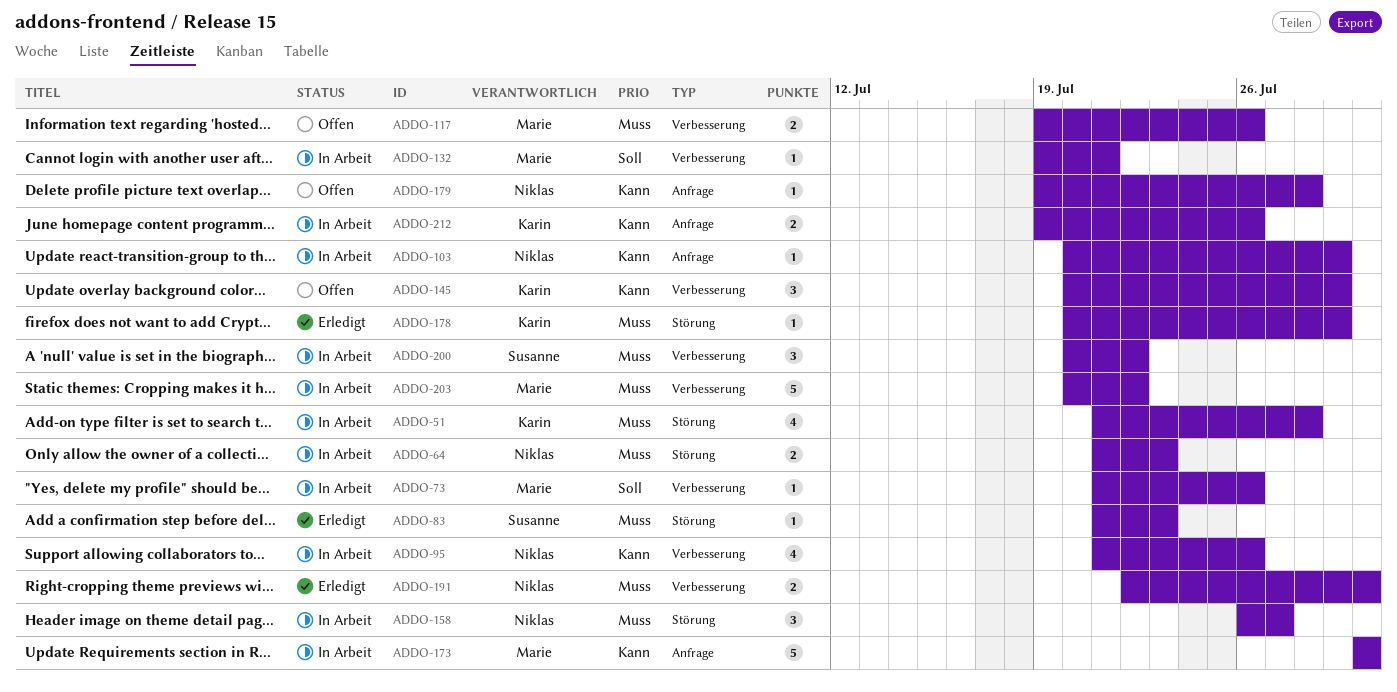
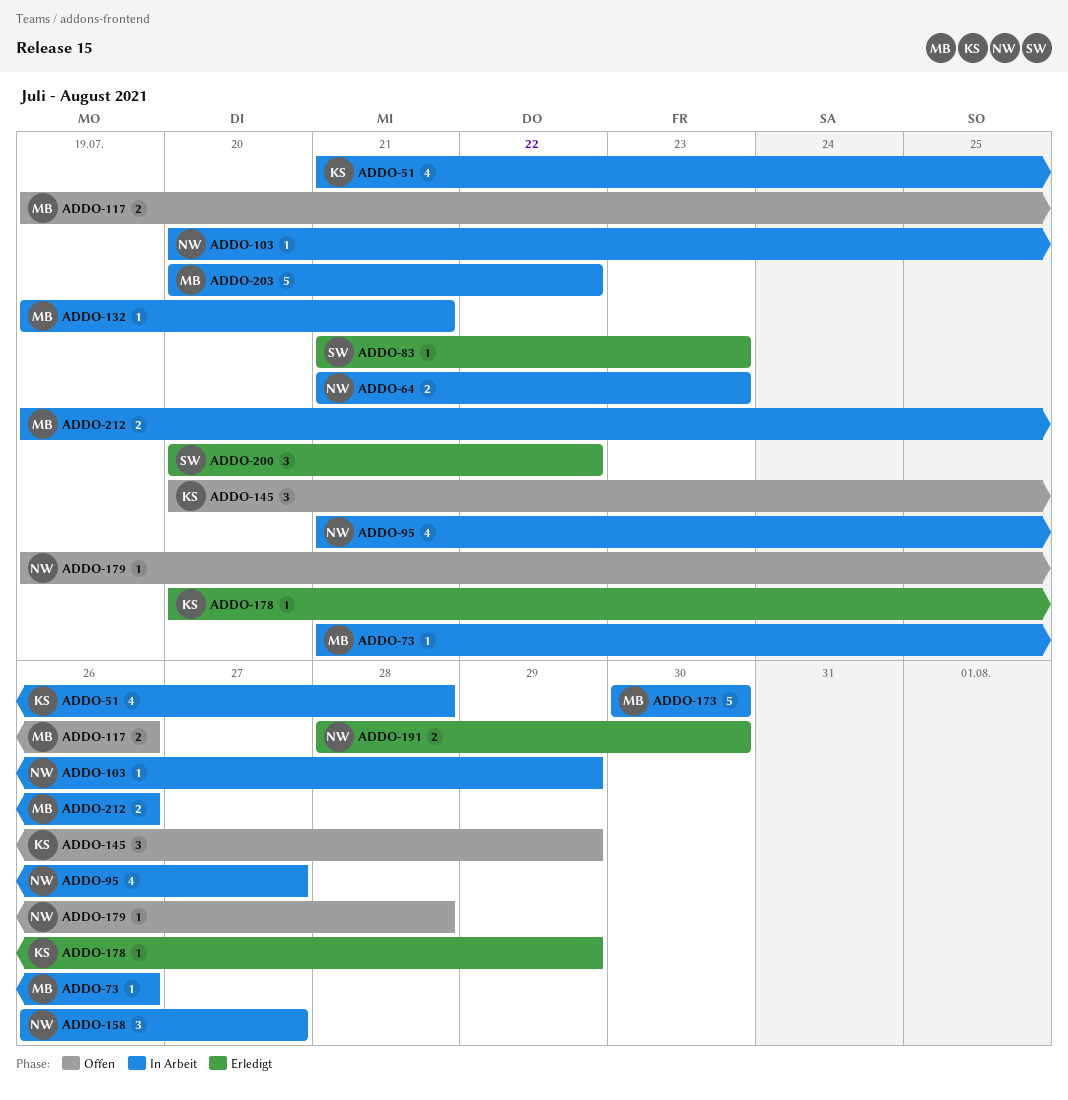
ADDO-95, due: Jul 26 -> Jul 27
ADDO-191, start: Jul 22 -> Jul 28
ADDO-200, status: In Arbeit -> Erledigt
ADDO-212, owner: Karin -> Marie

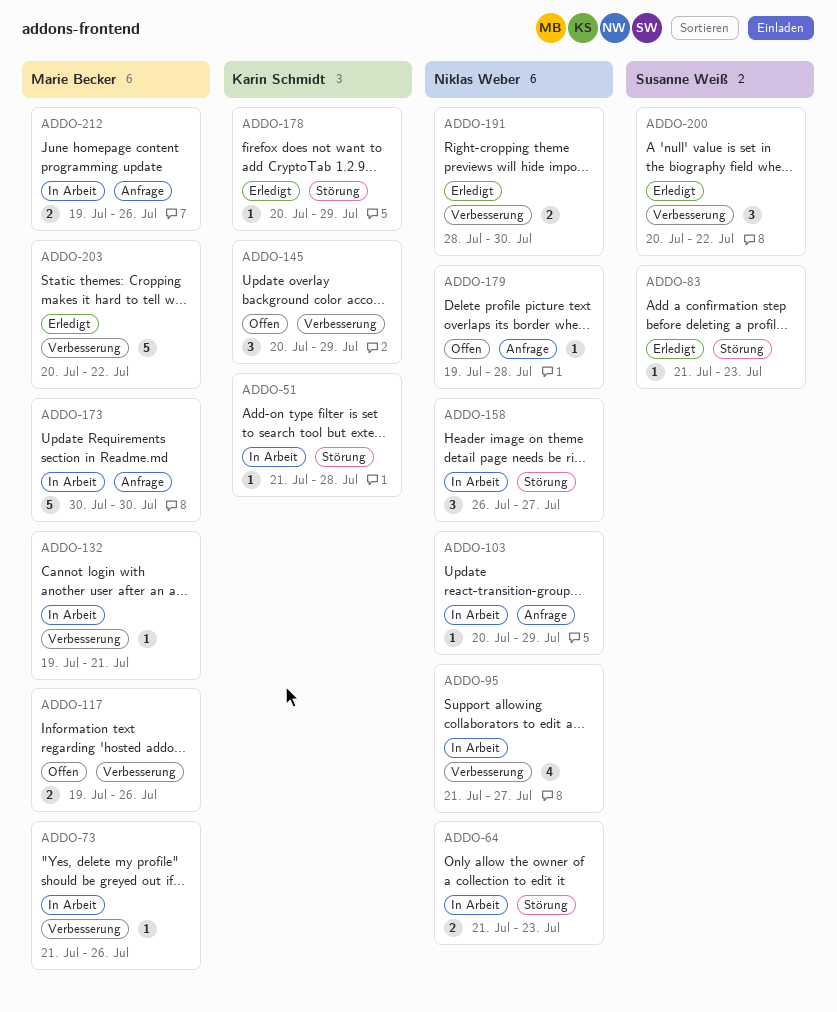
ADDO-51, estimate: 4 -> 1
ADDO-203, status: In Arbeit -> Erledigt

